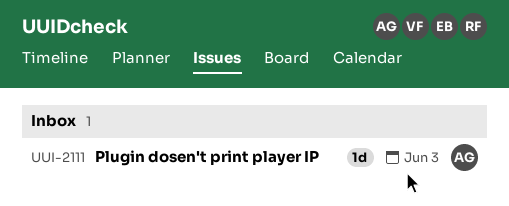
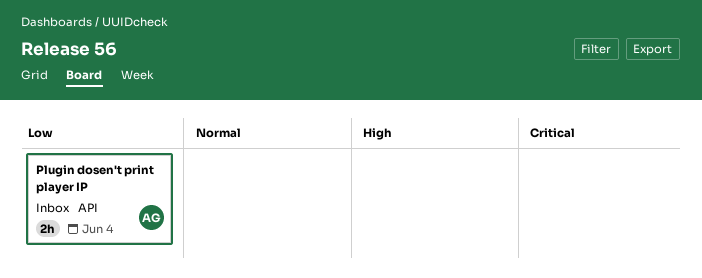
Plugin dosen't print player IP, estimate: 1d -> 2h
Plugin dosen't print player IP, due: Jun 3 -> Jun 4

